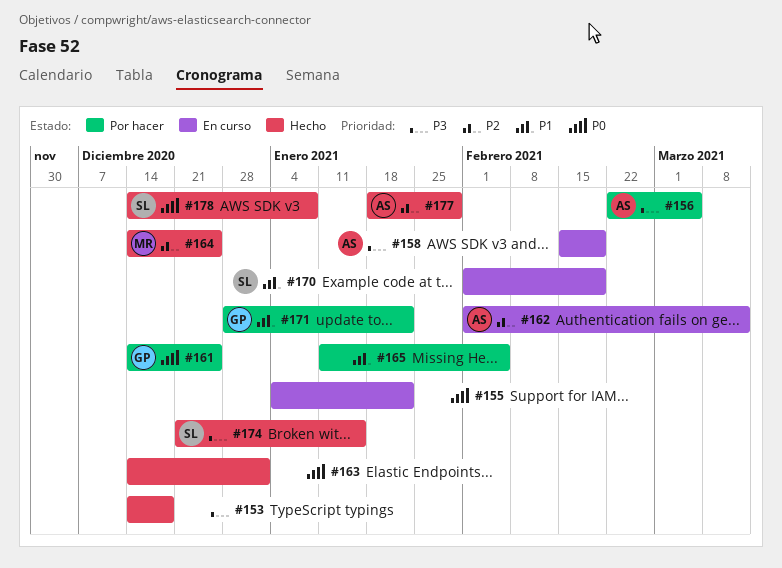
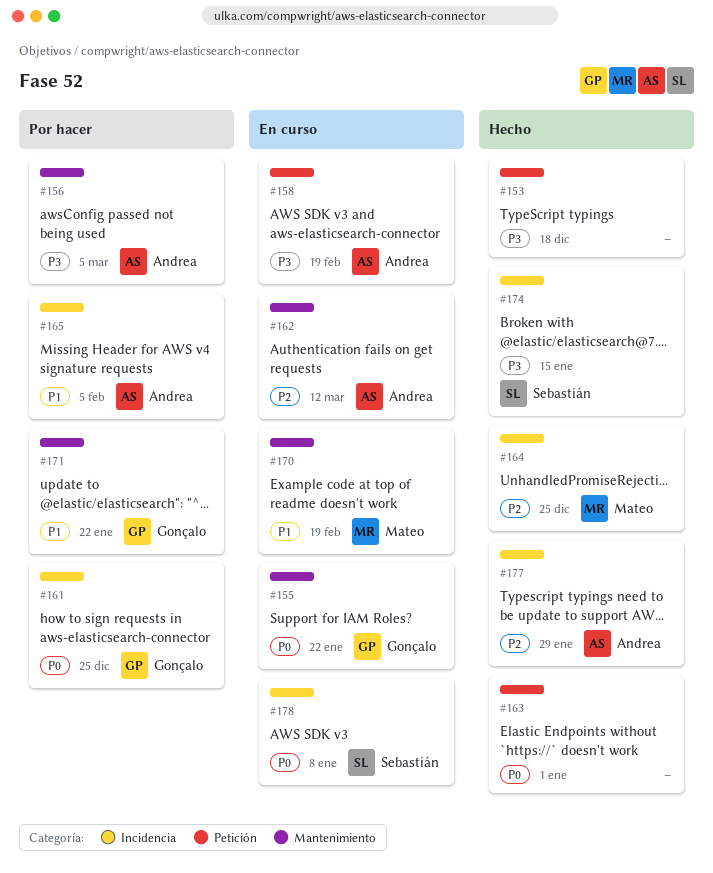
#155, owner: none -> Gonçalo
#165, owner: none -> Andrea
#170, owner: Sebastián -> Mateo
#178, status: Hecho -> En curso

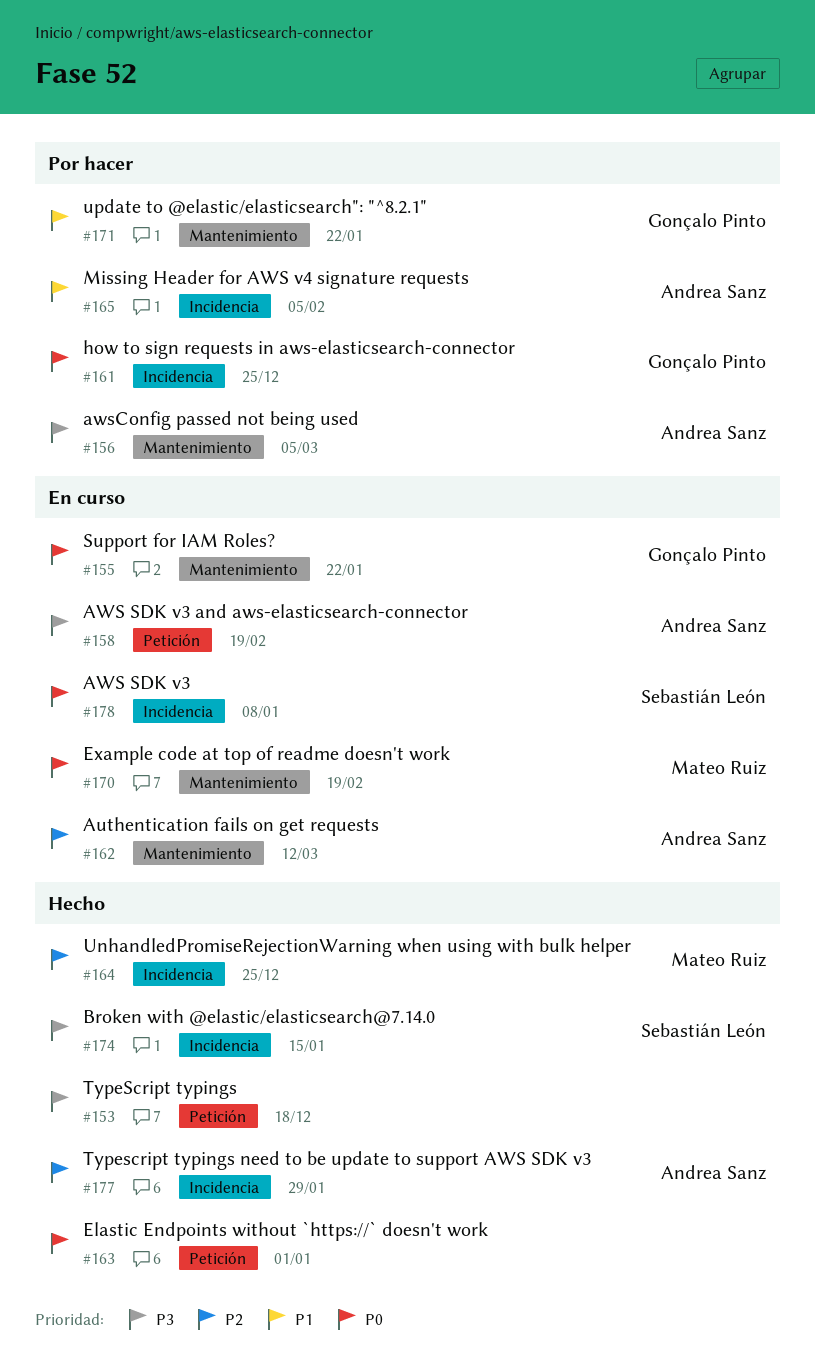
#170, priority: P1 -> P0

